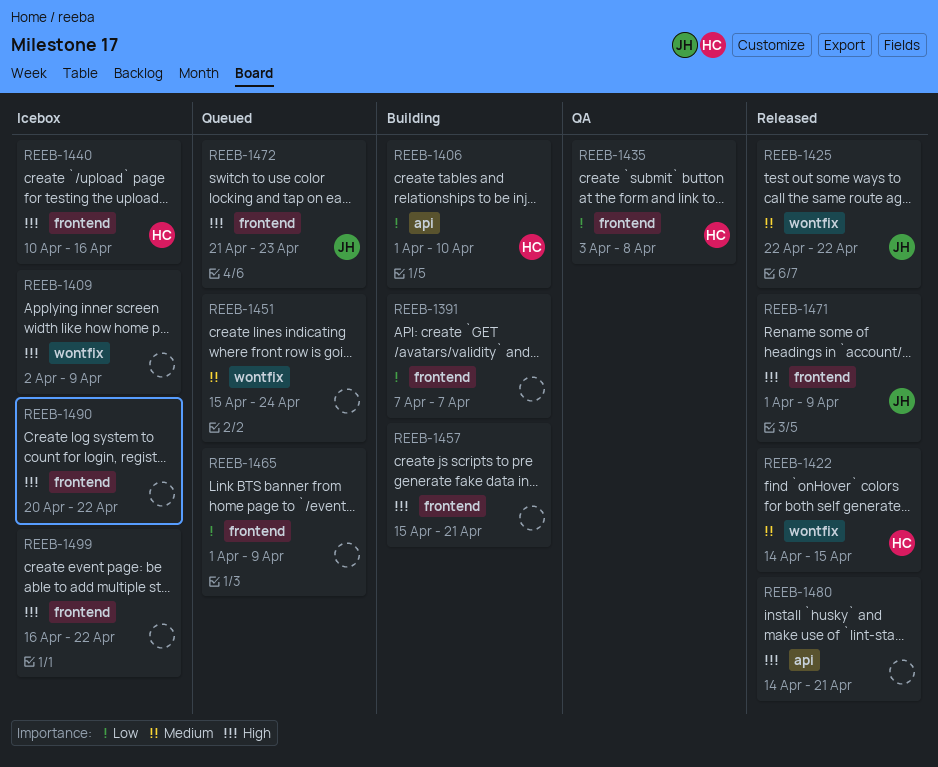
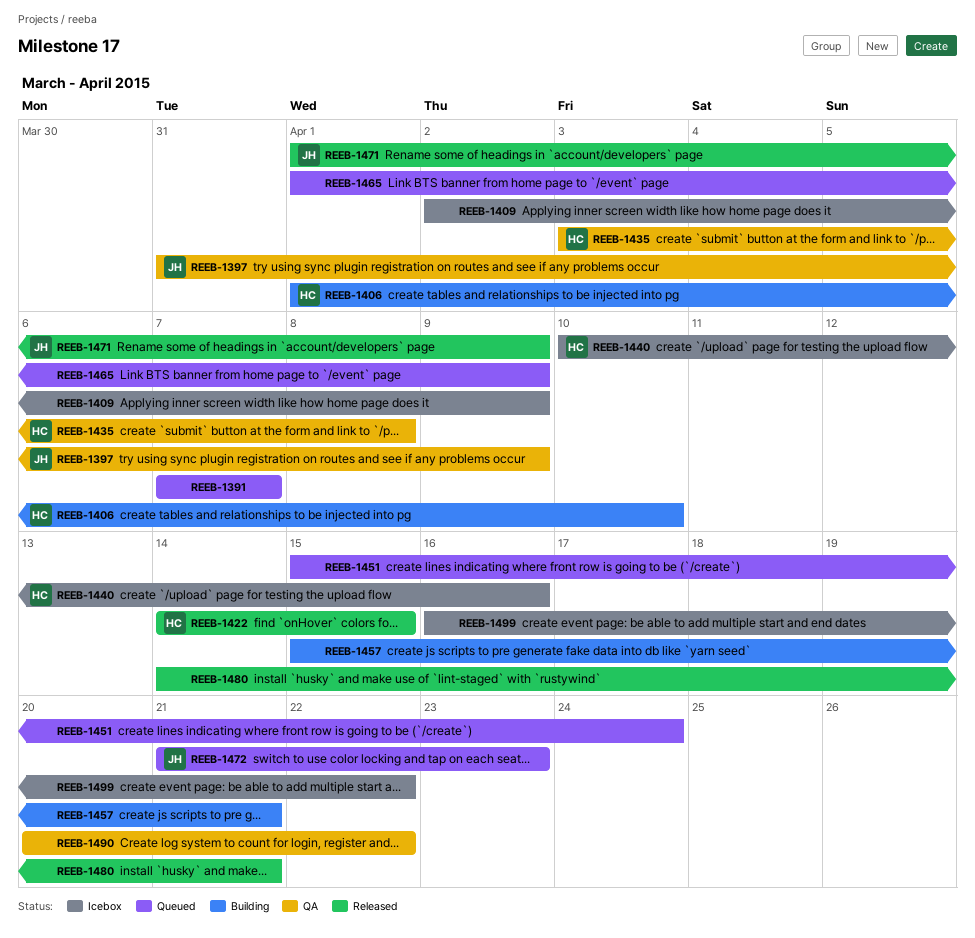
REEB-1391, status: Building -> Queued
REEB-1397: none -> present
REEB-1425: present -> none
REEB-1490, status: Icebox -> QA

